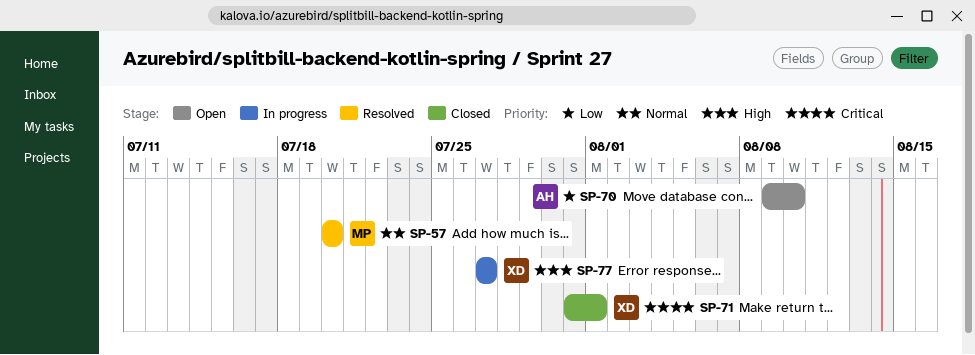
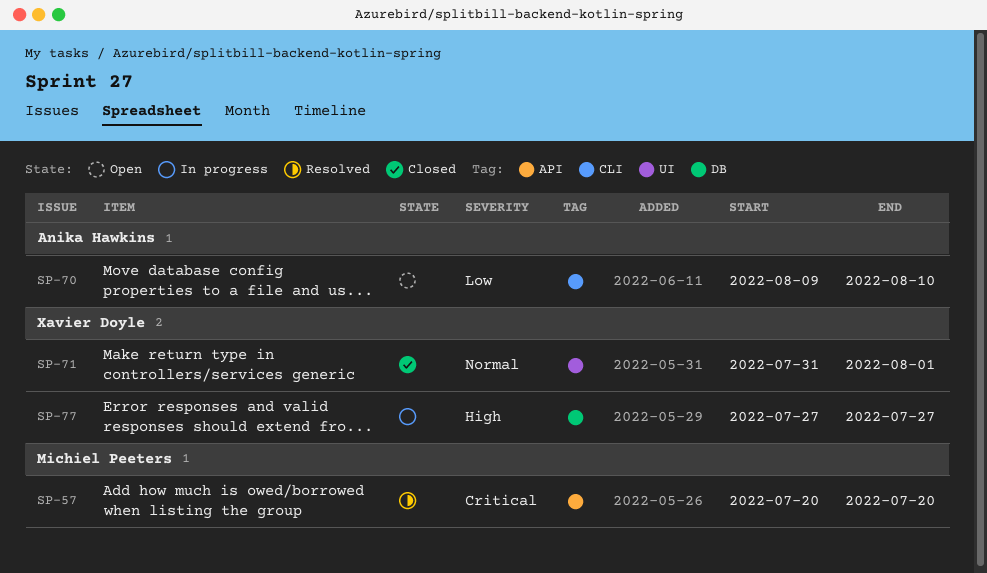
SP-57, priority: Normal -> Critical
SP-71, priority: Critical -> Normal

